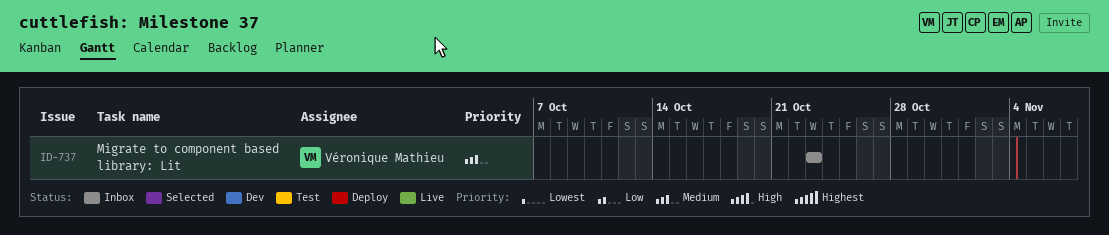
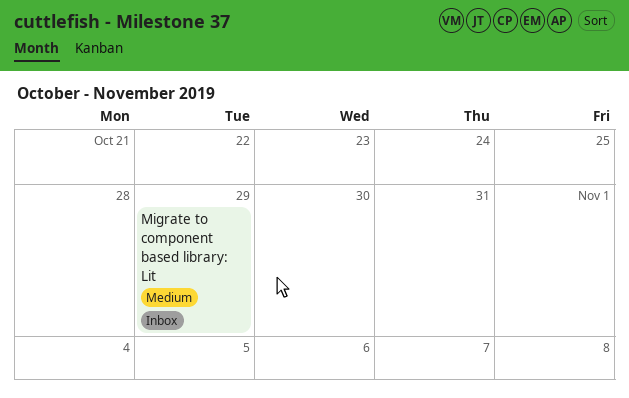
Migrate to component based library: Lit, due: Oct 23 -> Oct 29

